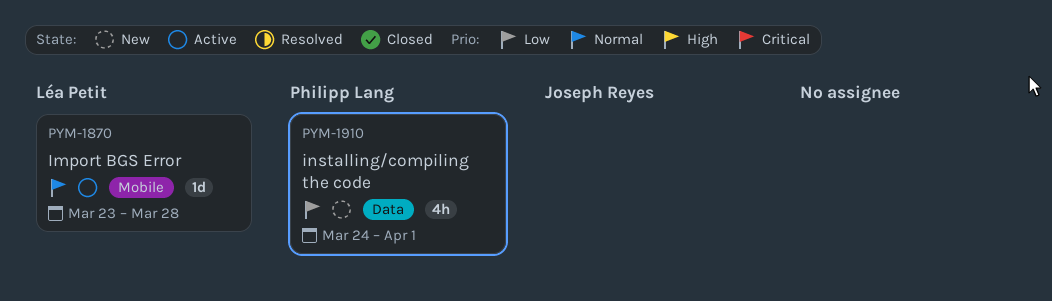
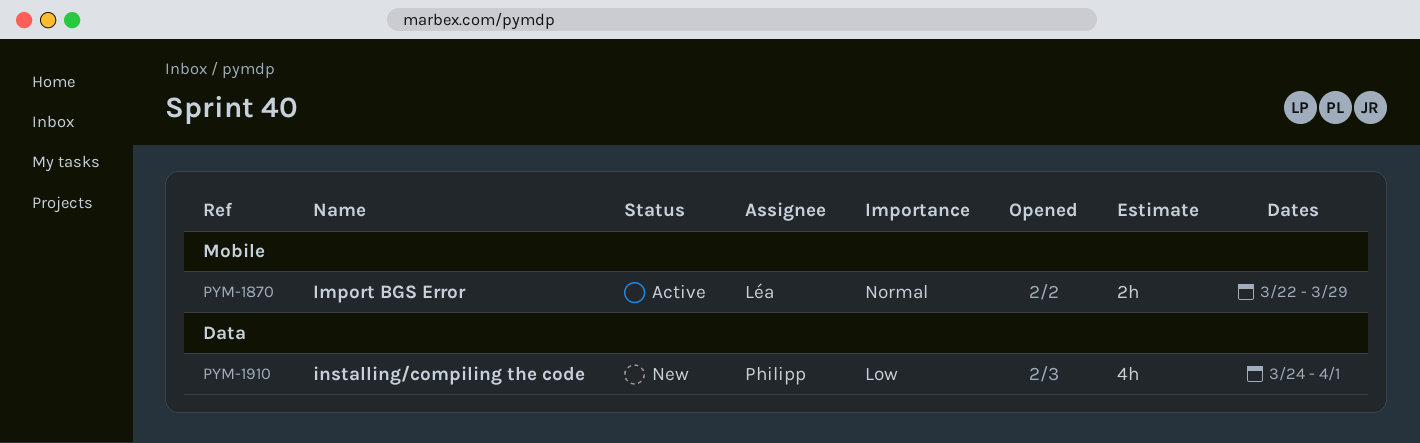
PYM-1870, estimate: 1d -> 2h
PYM-1870, start: Mar 23 -> Mar 22
PYM-1870, due: Mar 28 -> Mar 29

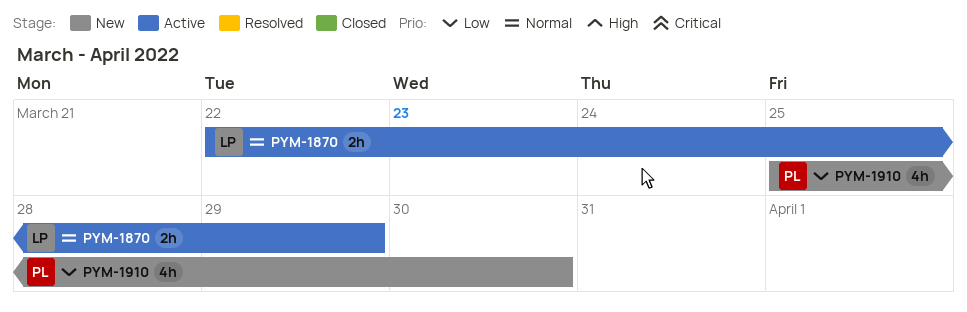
PYM-1910, start: Mar 24 -> Mar 25
PYM-1910, due: Apr 1 -> Mar 30

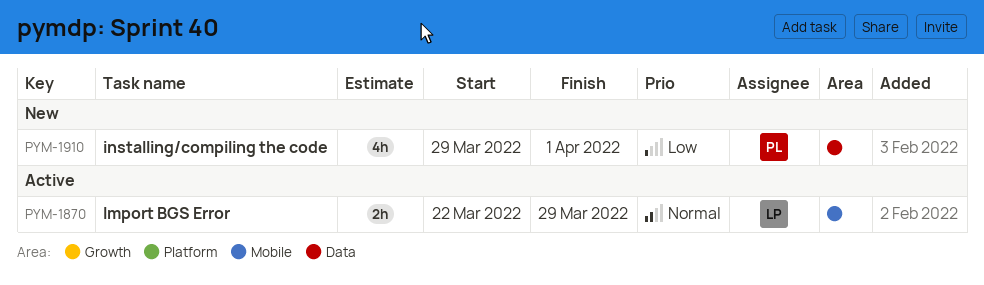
PYM-1910, start: Mar 25 -> Mar 29
PYM-1910, due: Mar 30 -> Apr 1

